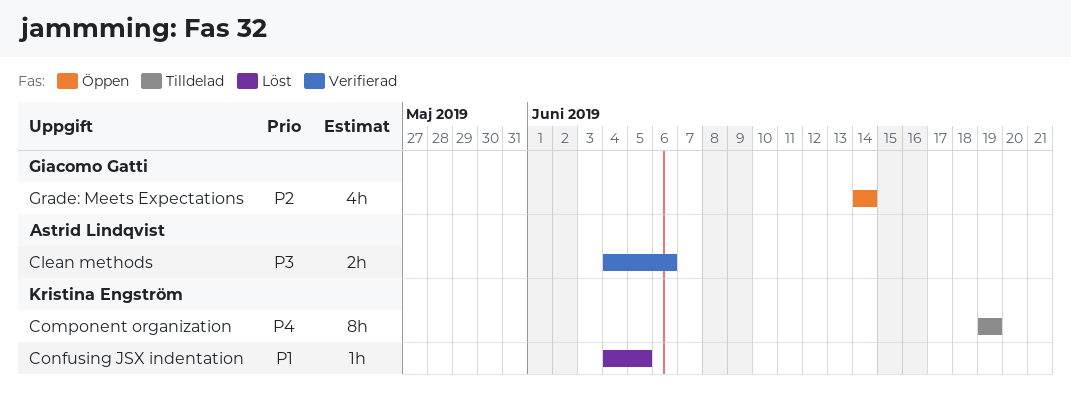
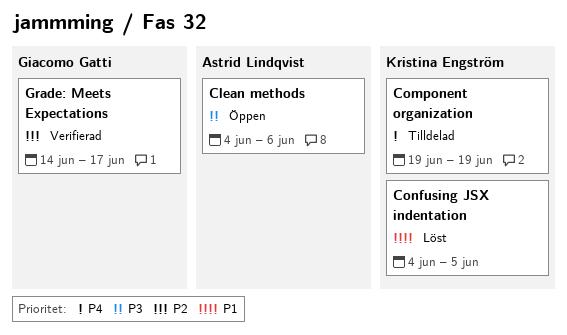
Clean methods, status: Verifierad -> Öppen
Grade: Meets Expectations, status: Öppen -> Verifierad
Grade: Meets Expectations, due: Jun 14 -> Jun 17

